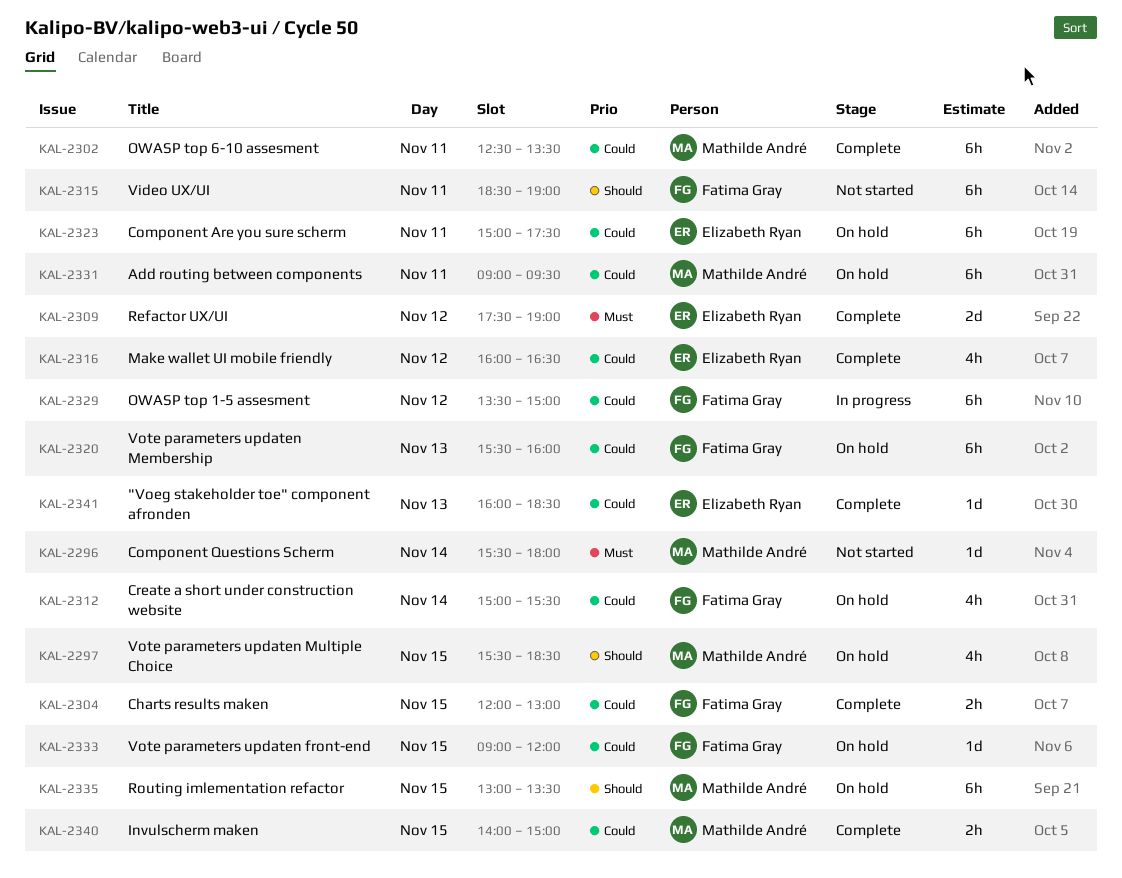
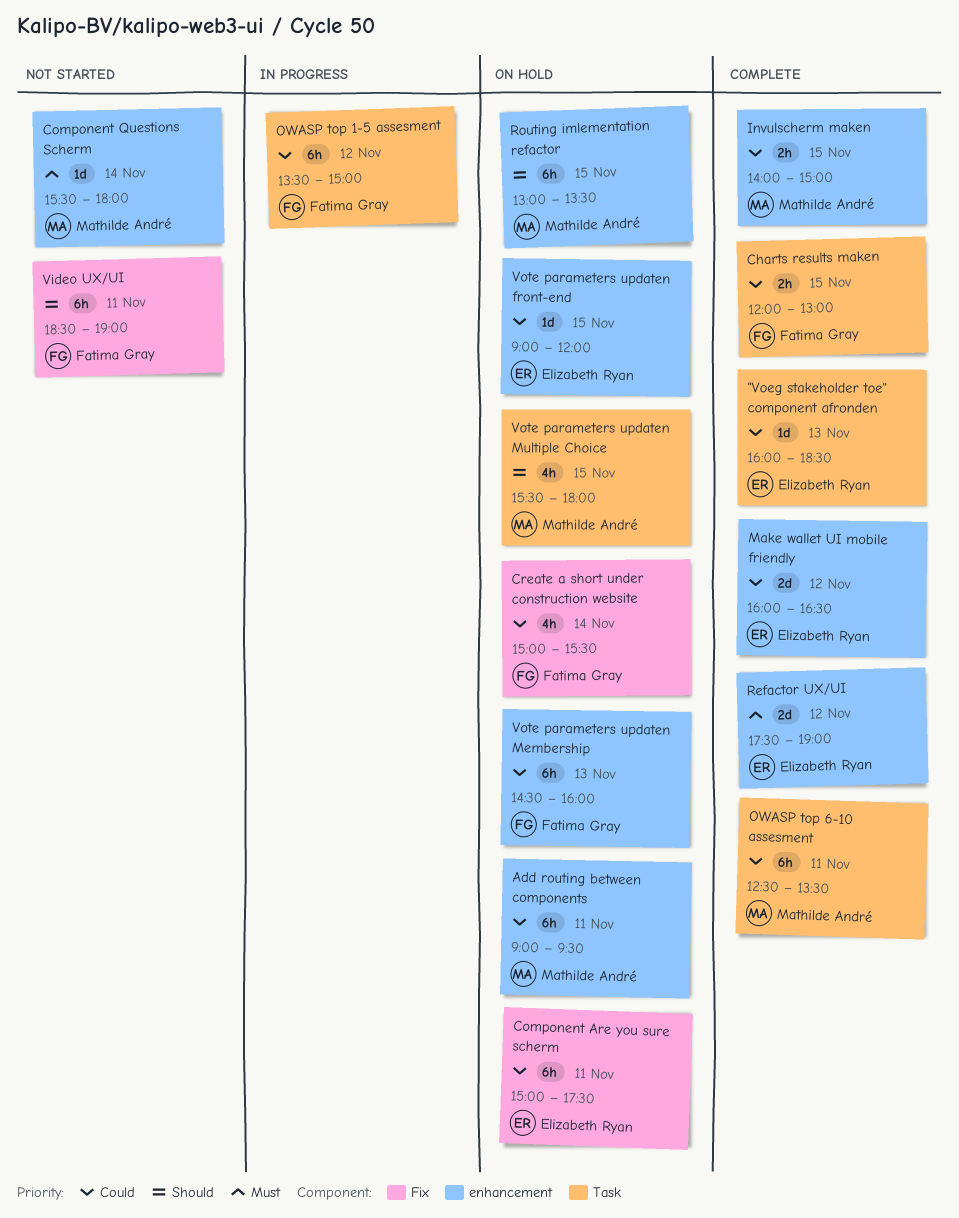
Make wallet UI mobile friendly, estimate: 4h -> 2d
Vote parameters updaten front-end, owner: Fatima Gray -> Elizabeth Ryan
Vote parameters updaten Membership, begins: 15:30 -> 14:30
Vote parameters updaten Multiple Choice, ends: 18:30 -> 18:00

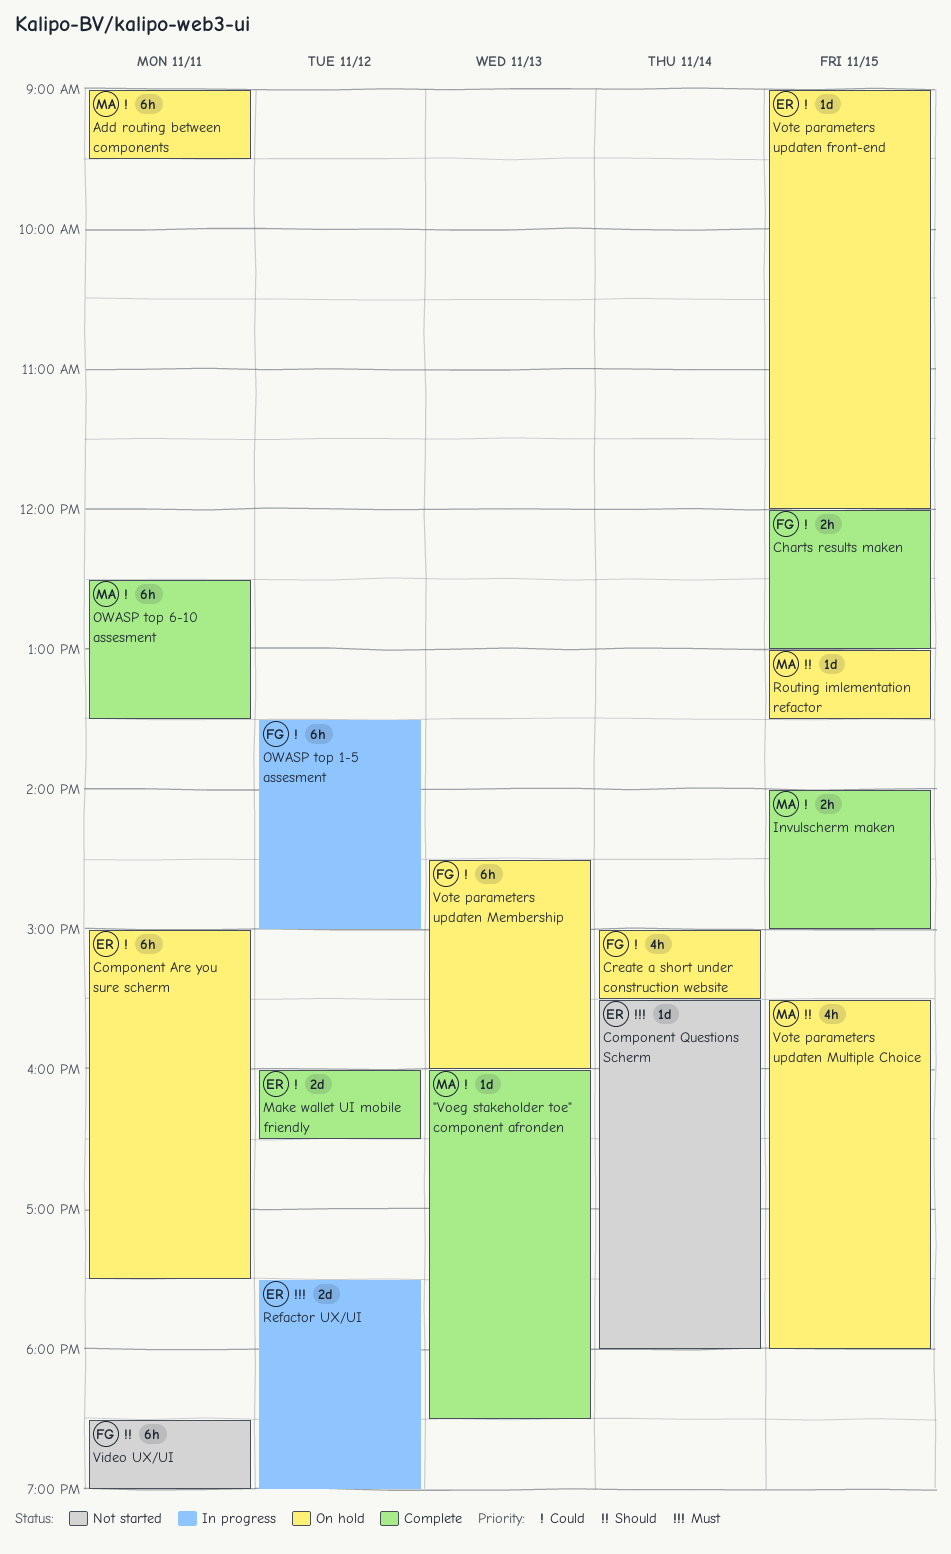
"Voeg stakeholder toe" component afronden, owner: Elizabeth Ryan -> Mathilde André
Component Questions Scherm, owner: Mathilde André -> Elizabeth Ryan
Refactor UX/UI, status: Complete -> In progress
Routing imlementation refactor, estimate: 6h -> 1d

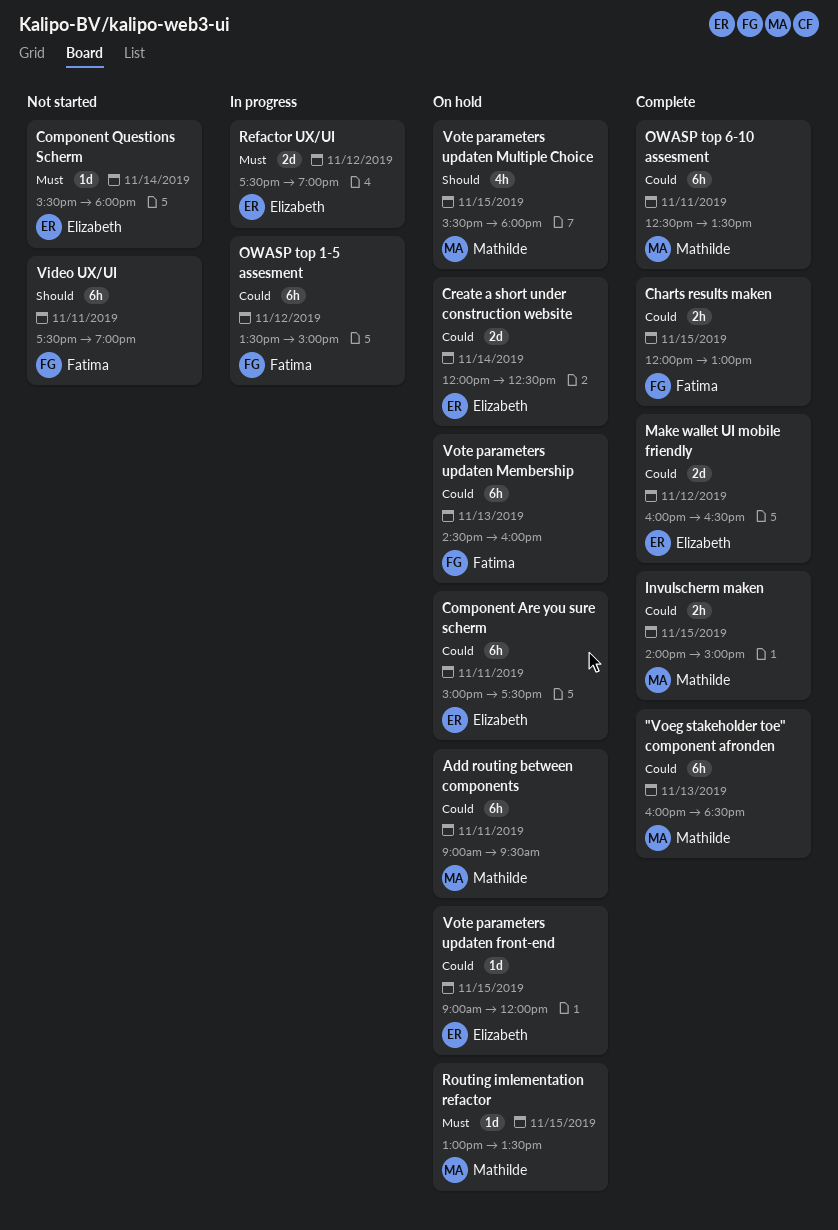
"Voeg stakeholder toe" component afronden, estimate: 1d -> 6h
Create a short under construction website, owner: Fatima -> Elizabeth
Create a short under construction website, estimate: 4h -> 2d
Create a short under construction website, begins: 15:00 -> 12:00
Create a short under construction website, ends: 15:30 -> 12:30
Routing imlementation refactor, priority: Should -> Must
Video UX/UI, begins: 18:30 -> 17:30

